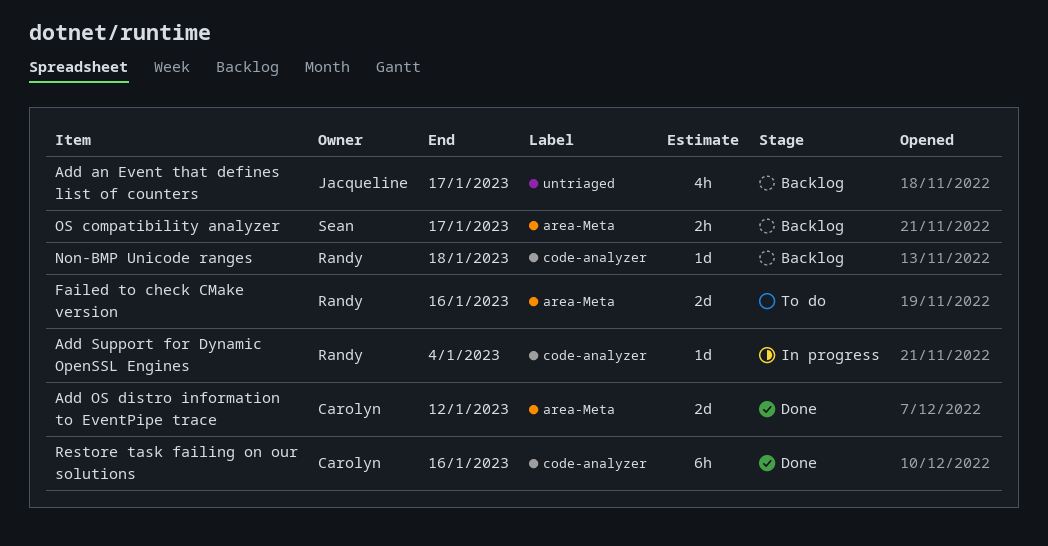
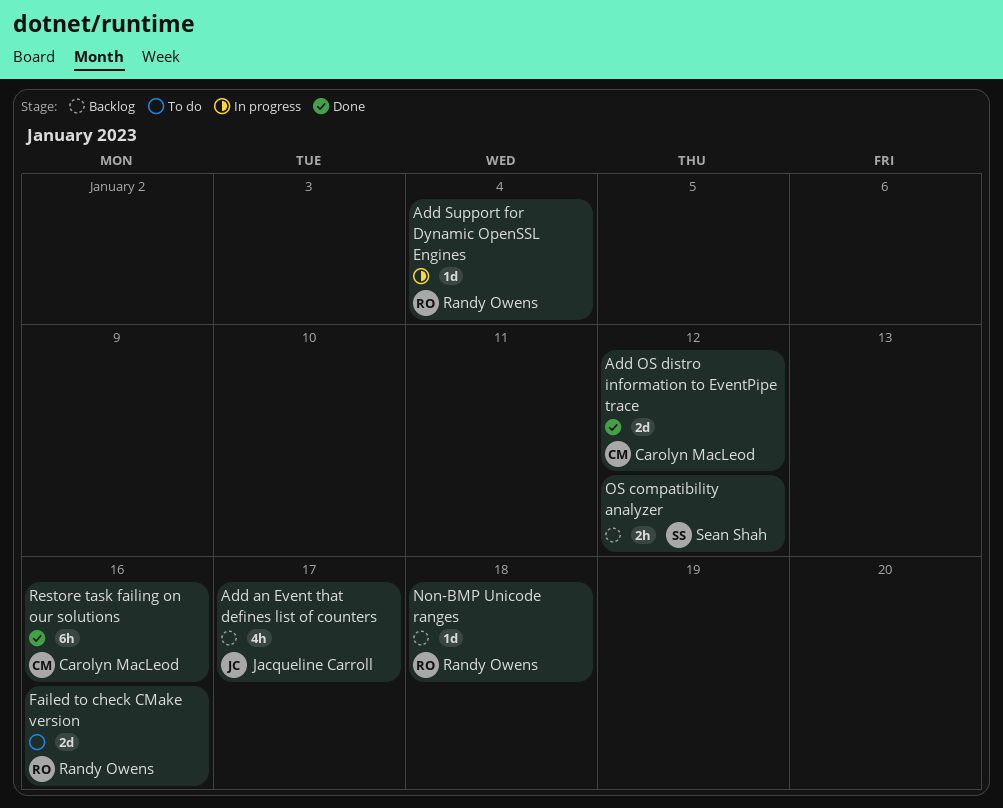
OS compatibility analyzer, due: Jan 17 -> Jan 12

